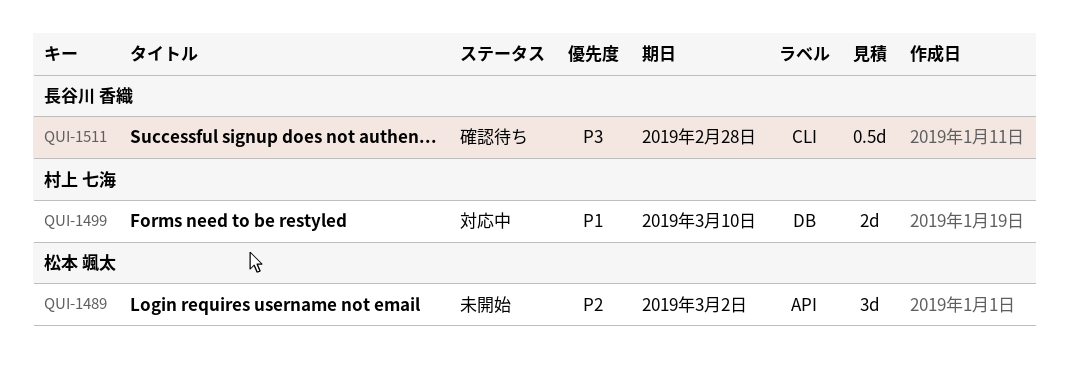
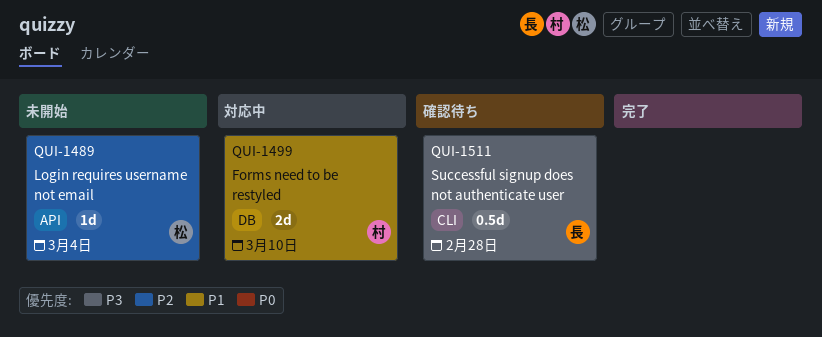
QUI-1489, estimate: 3d -> 1d
QUI-1489, due: Mar 2 -> Mar 4

